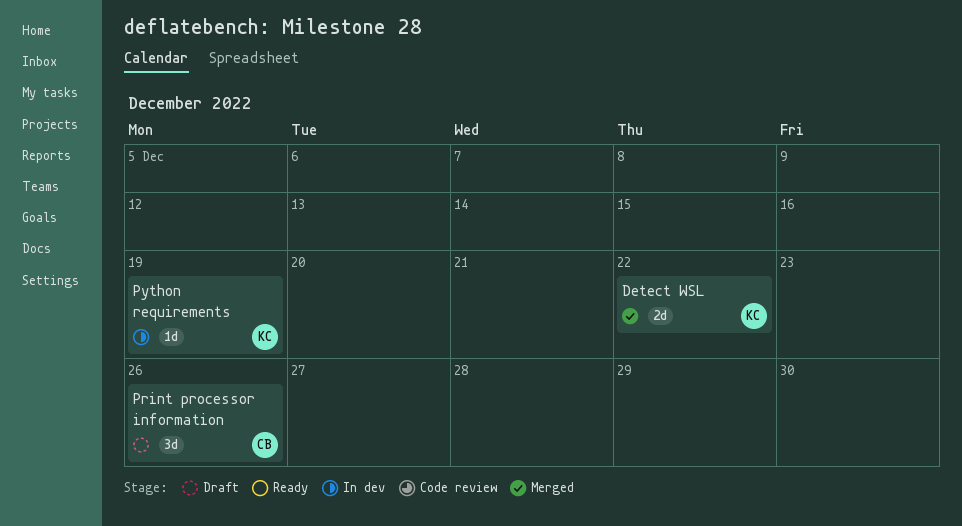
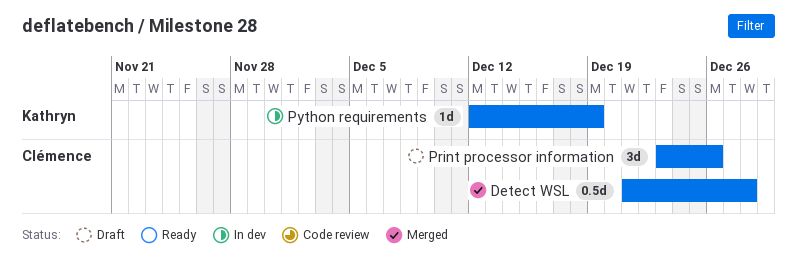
Detect WSL, owner: Kathryn -> Clémence
Detect WSL, estimate: 2d -> 0.5d
Detect WSL, due: Dec 22 -> Dec 28

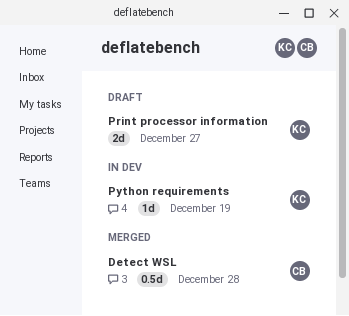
Print processor information, owner: Clémence -> Kathryn
Print processor information, estimate: 3d -> 2d
Print processor information, due: Dec 26 -> Dec 27

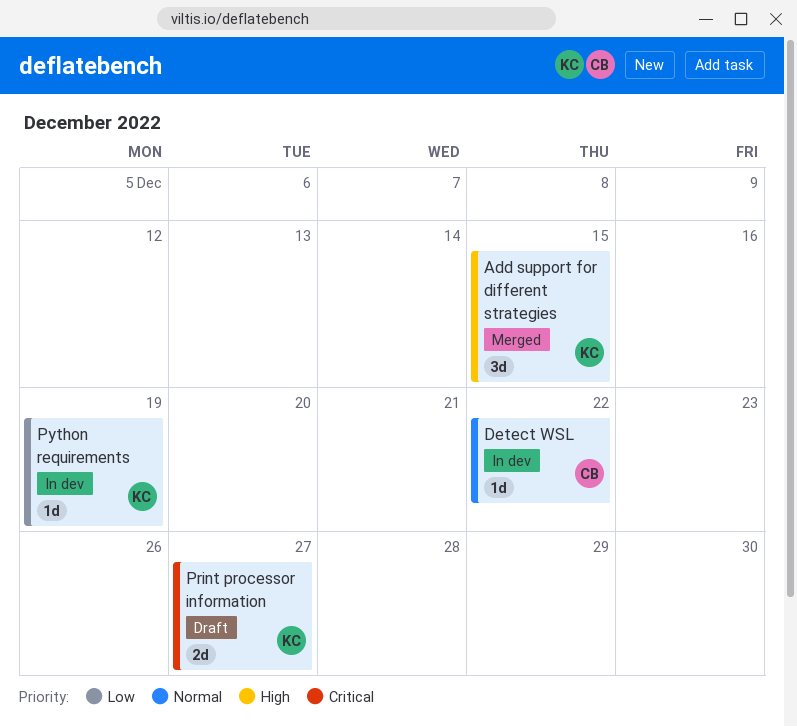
Add support for different strategies: none -> present
Detect WSL, status: Merged -> In dev
Detect WSL, estimate: 0.5d -> 1d
Detect WSL, due: Dec 28 -> Dec 22

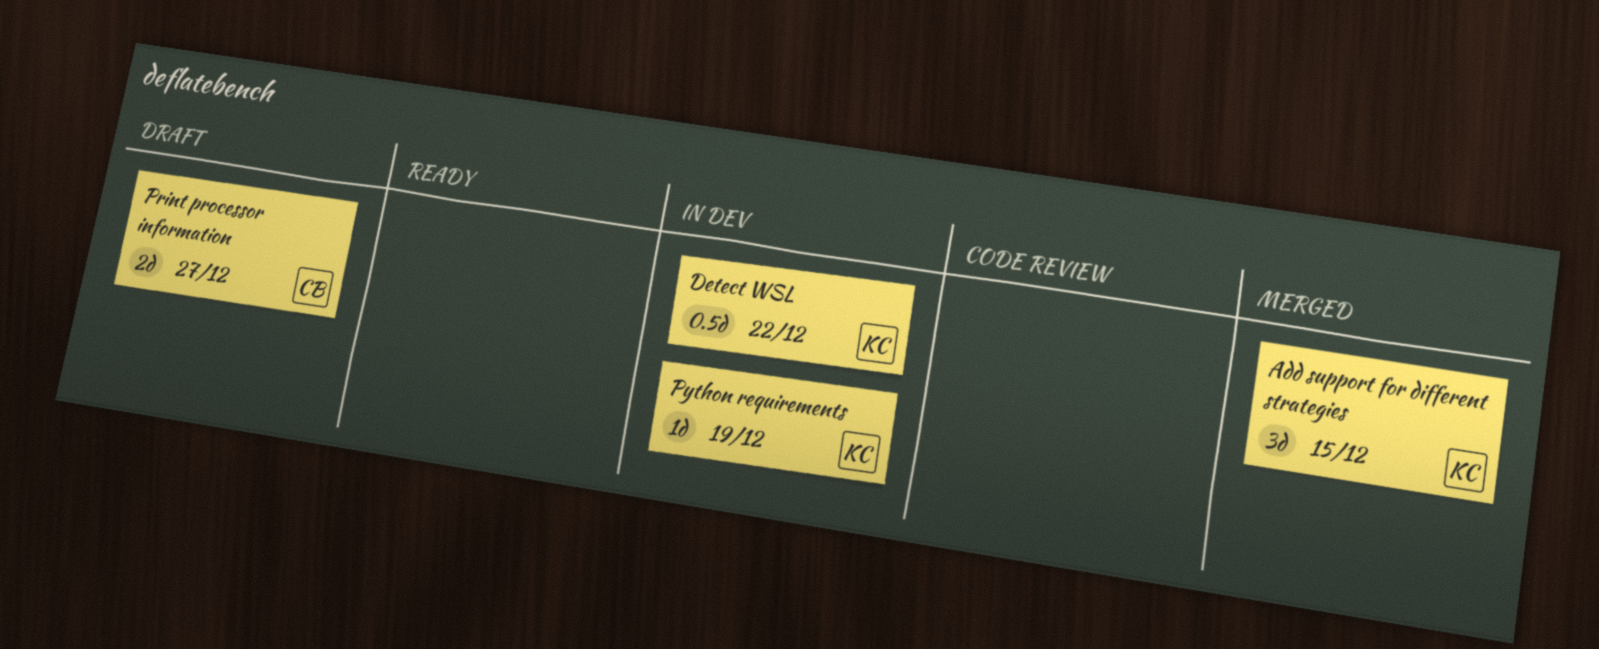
Detect WSL, owner: CB -> KC
Detect WSL, estimate: 1d -> 0.5d
Print processor information, owner: KC -> CB

